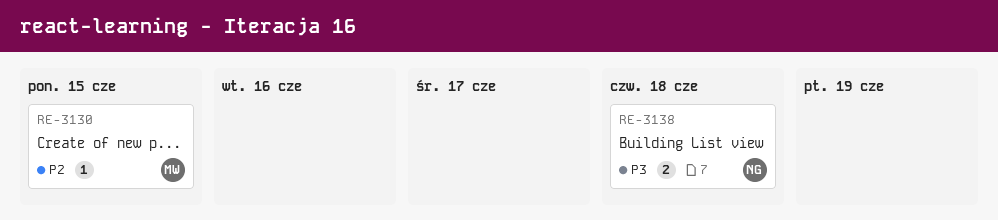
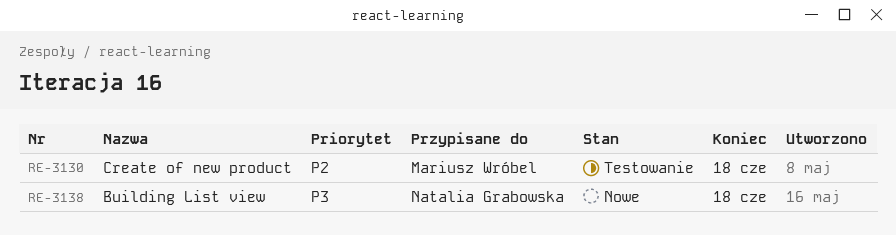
RE-3130, due: Jun 15 -> Jun 18

